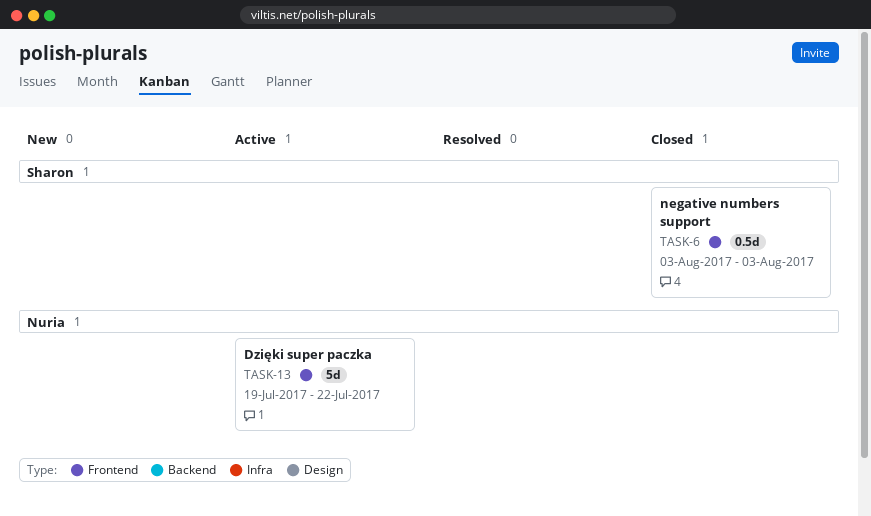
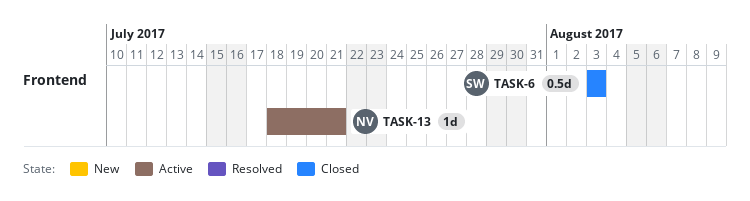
TASK-13, estimate: 5d -> 1d
TASK-13, start: Jul 19 -> Jul 18
TASK-13, due: Jul 22 -> Jul 21

